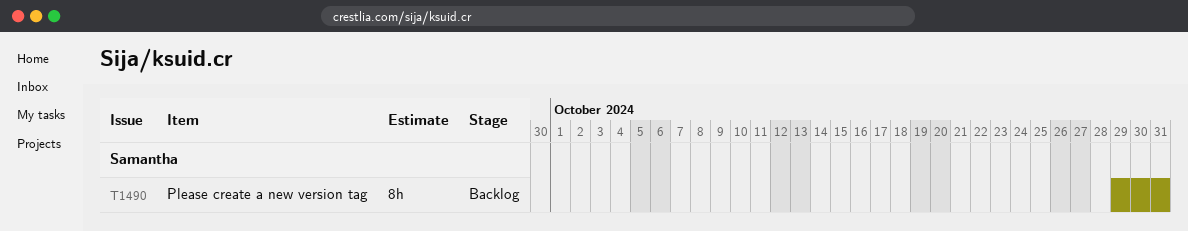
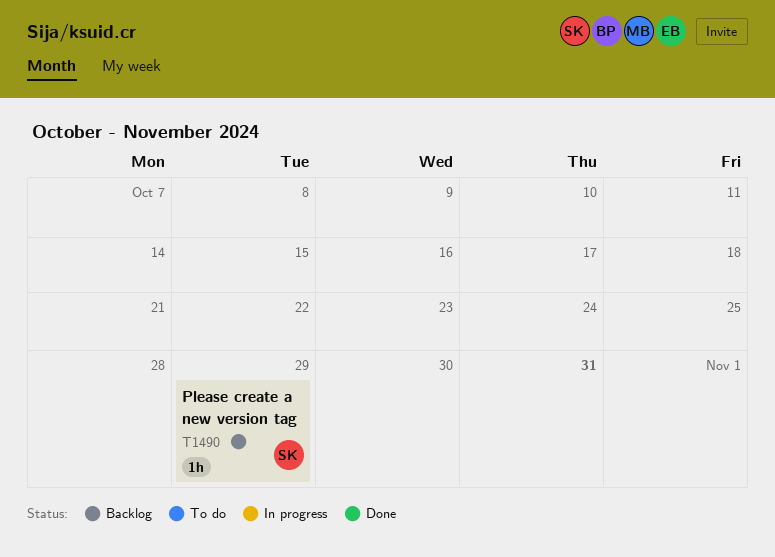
T1490, estimate: 8h -> 1h
T1490, due: Oct 31 -> Oct 29

